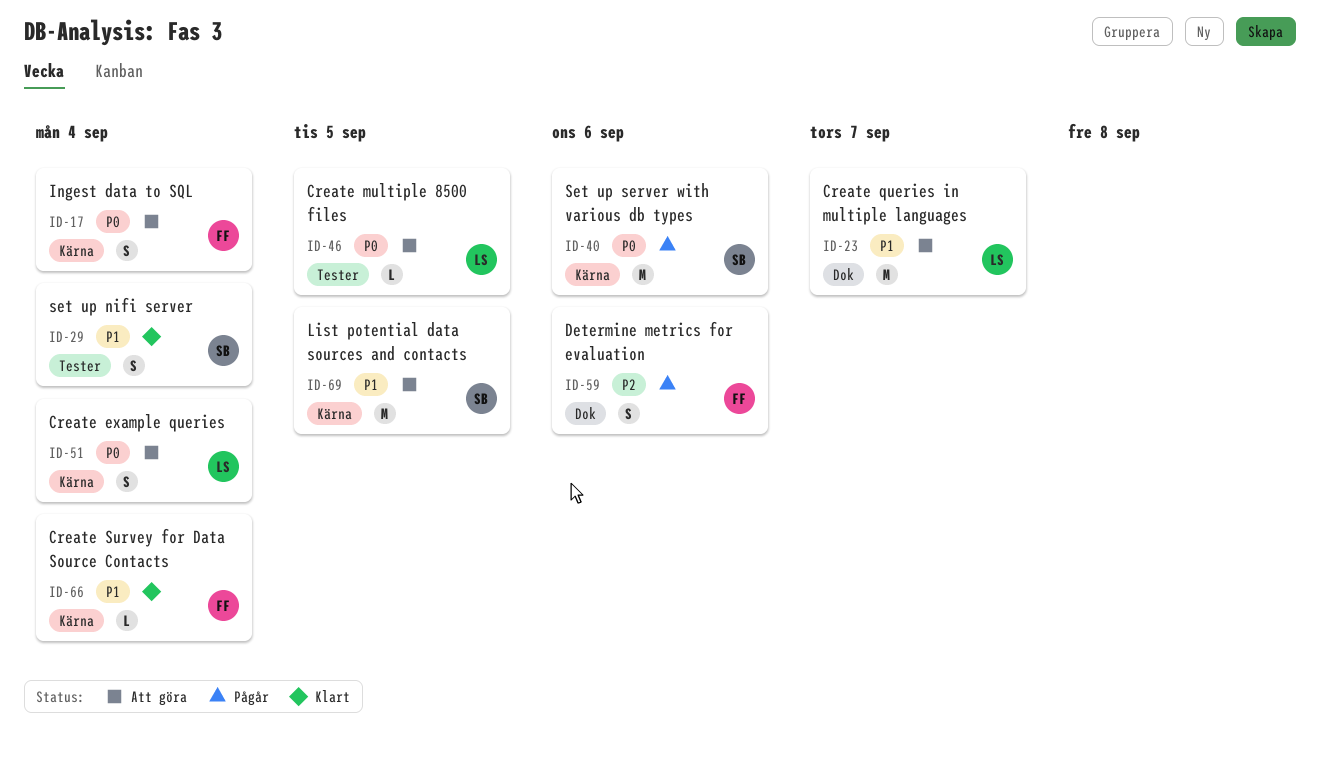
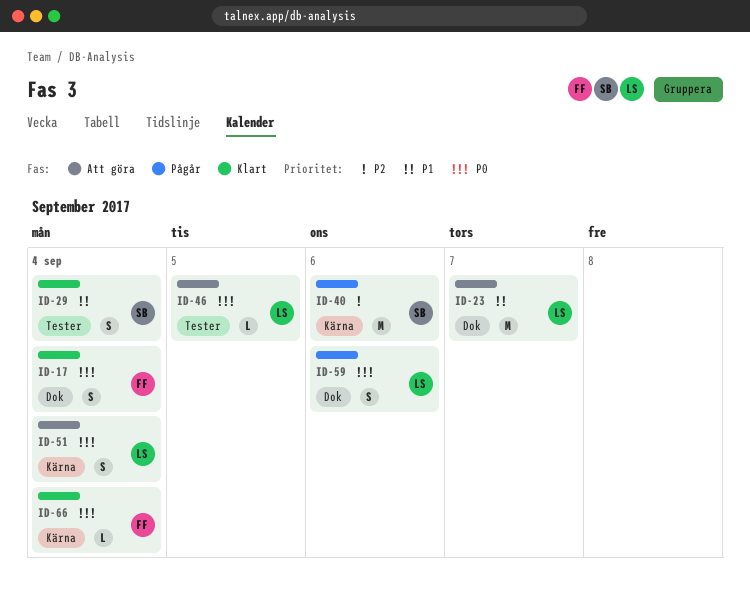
ID-17, status: Att göra -> Klart
ID-17, label: Kärna -> Dok
ID-40, priority: P0 -> P2
ID-59, owner: FF -> LS
ID-59, priority: P2 -> P0
ID-66, priority: P1 -> P0
ID-69: present -> none

